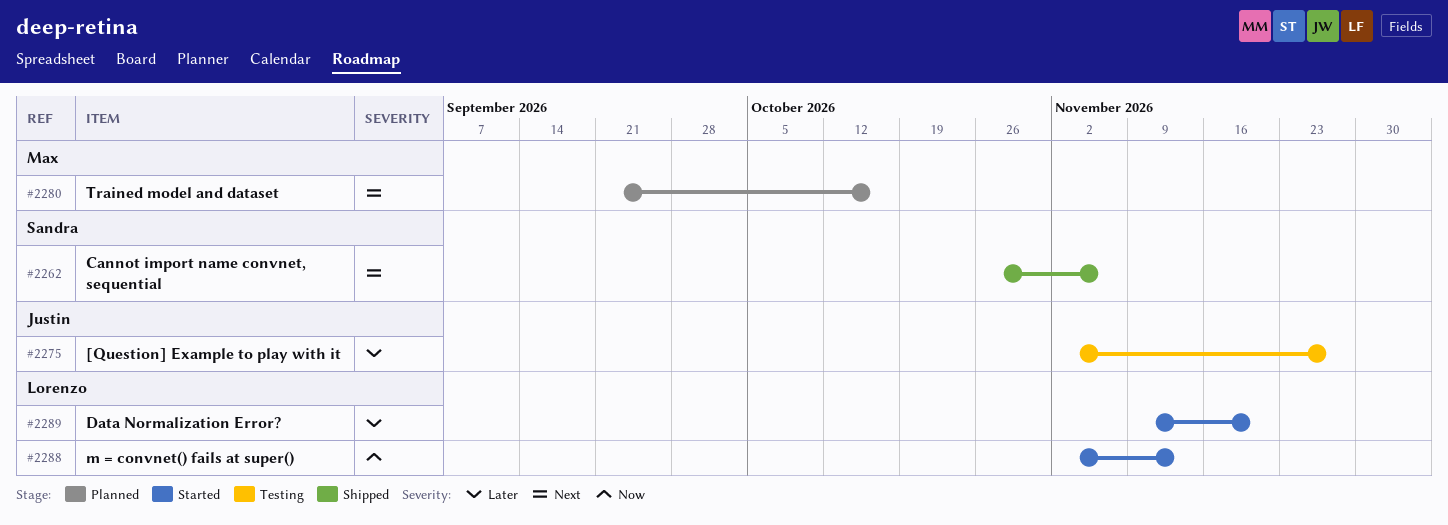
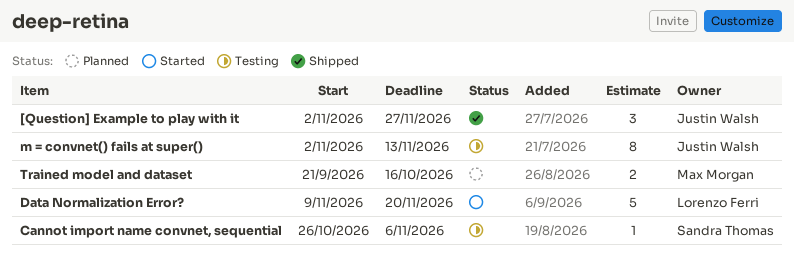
[Question] Example to play with it, status: Testing -> Shipped
Cannot import name convnet, sequential, status: Shipped -> Testing
m = convnet() fails at super(), status: Started -> Testing
m = convnet() fails at super(), owner: Lorenzo Ferri -> Justin Walsh

